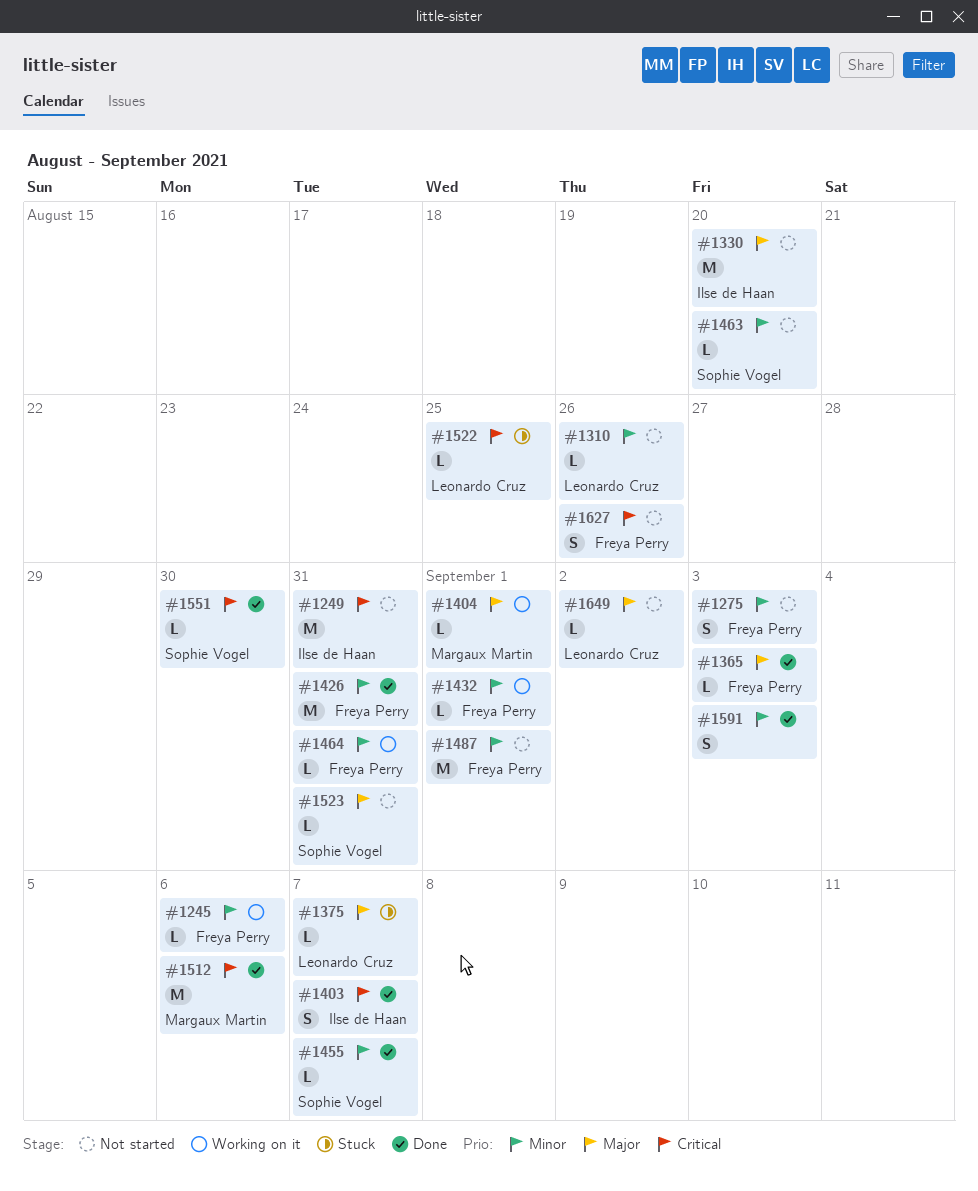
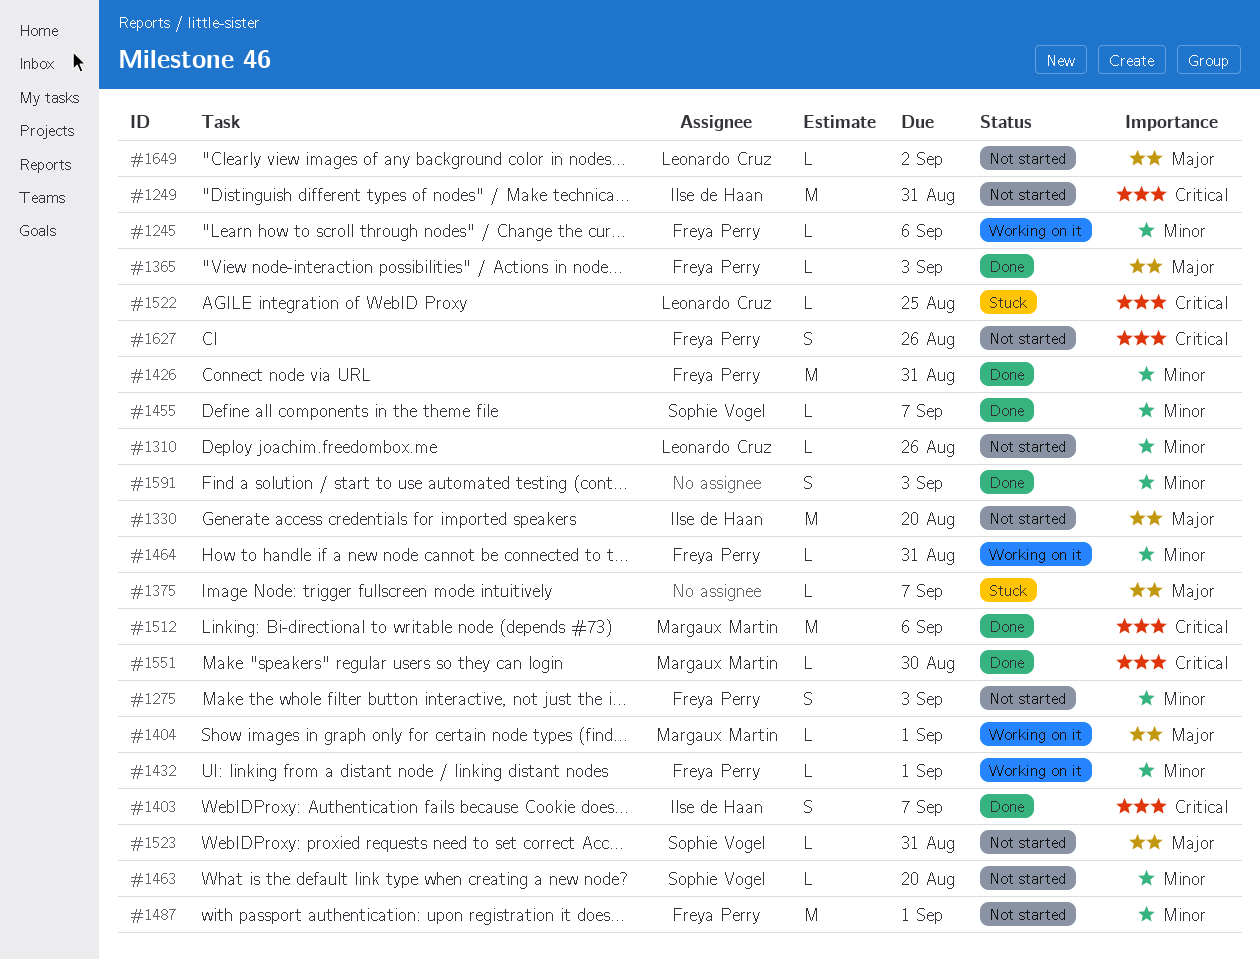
#1375, owner: Leonardo Cruz -> none
#1551, owner: Sophie Vogel -> Margaux Martin

